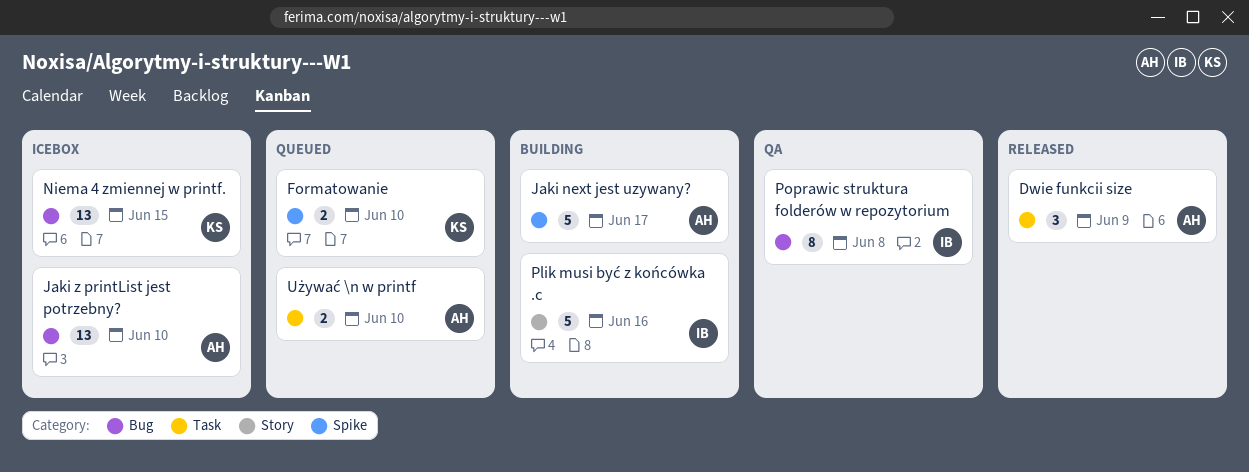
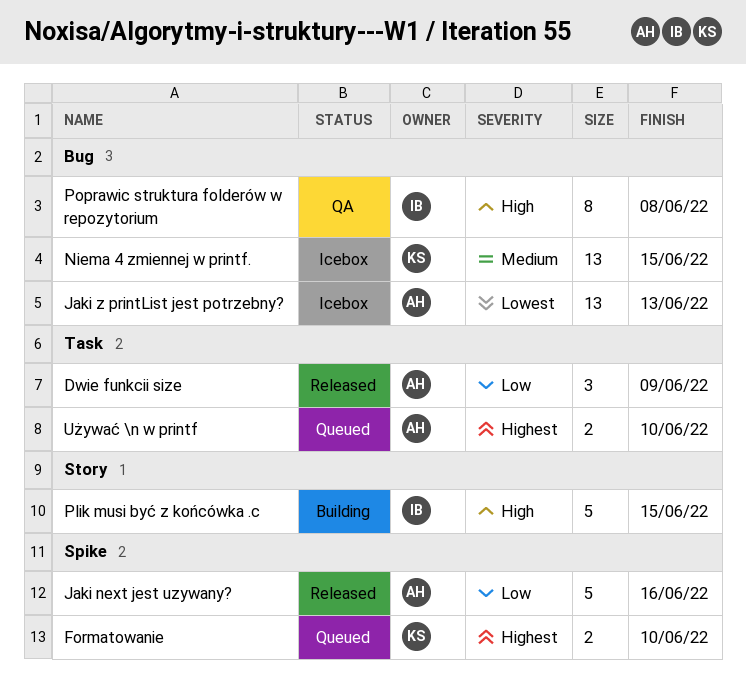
Jaki next jest uzywany?, status: Building -> Released
Jaki next jest uzywany?, due: Jun 17 -> Jun 16
Jaki z printList jest potrzebny?, due: Jun 10 -> Jun 13
Plik musi być z końcówka .c, due: Jun 16 -> Jun 15

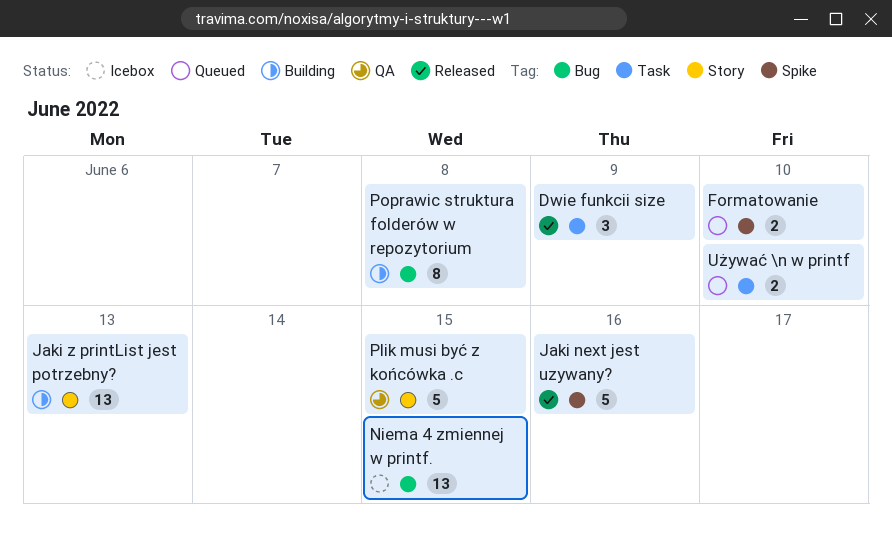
Jaki z printList jest potrzebny?, status: Icebox -> Building
Jaki z printList jest potrzebny?, label: Bug -> Story
Plik musi być z końcówka .c, status: Building -> QA
Poprawic struktura folderów w repozytorium, status: QA -> Building

